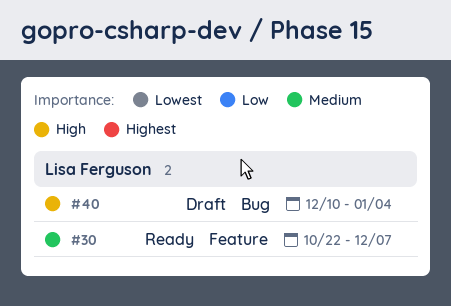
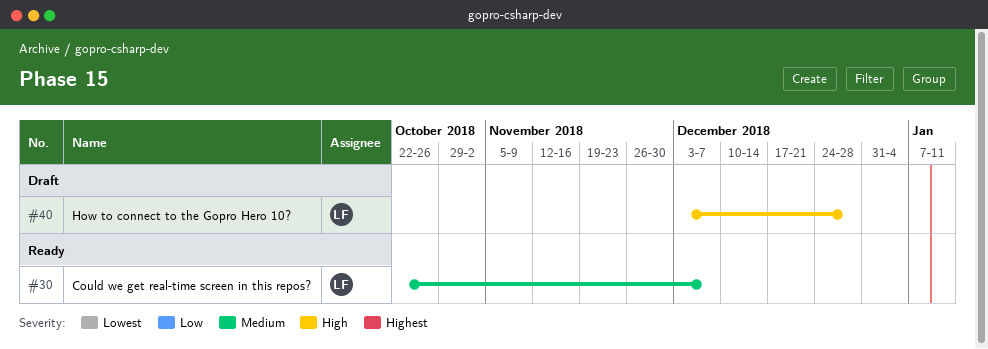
#40, start: Dec 10 -> Dec 3
#40, due: Jan 4 -> Dec 28

